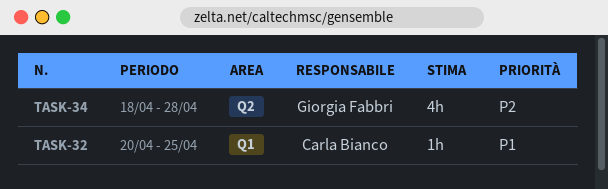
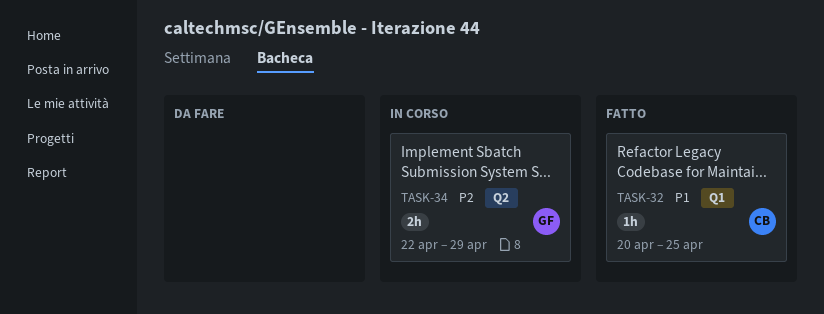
TASK-34, estimate: 4h -> 2h
TASK-34, start: Apr 18 -> Apr 22
TASK-34, due: Apr 28 -> Apr 29

